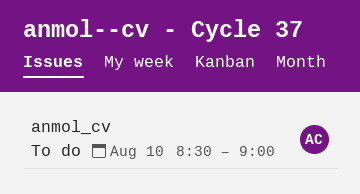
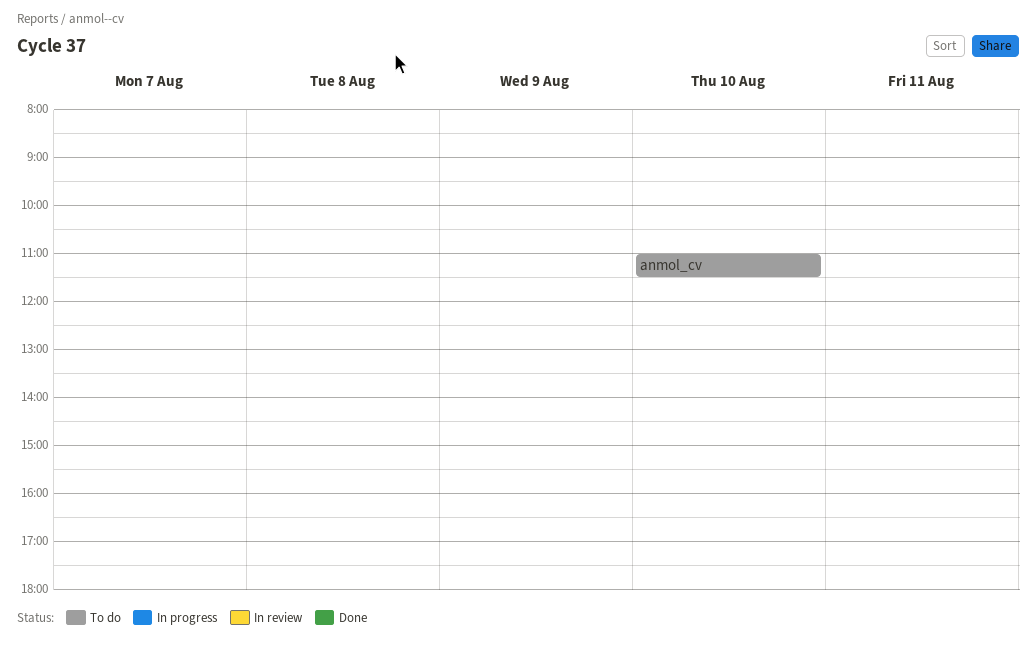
anmol_cv, begins: 08:30 -> 11:00
anmol_cv, ends: 09:00 -> 11:30

